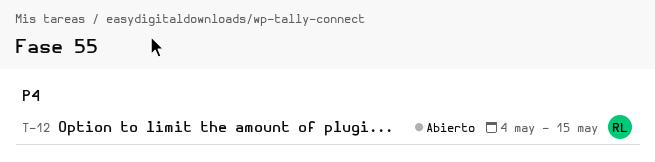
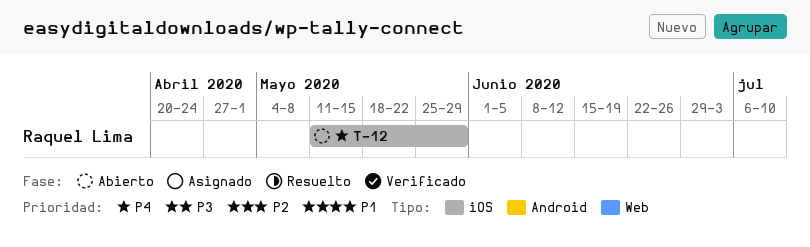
T-12, start: May 4 -> May 11
T-12, due: May 15 -> May 29

